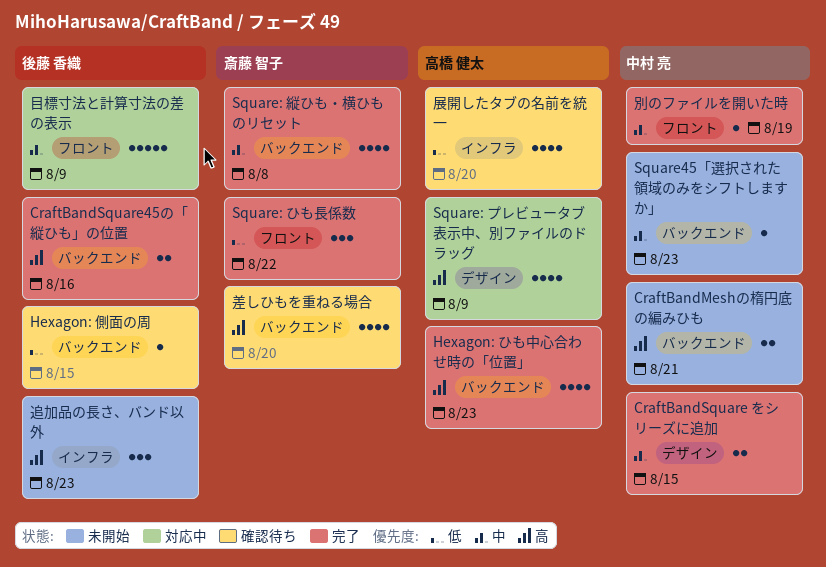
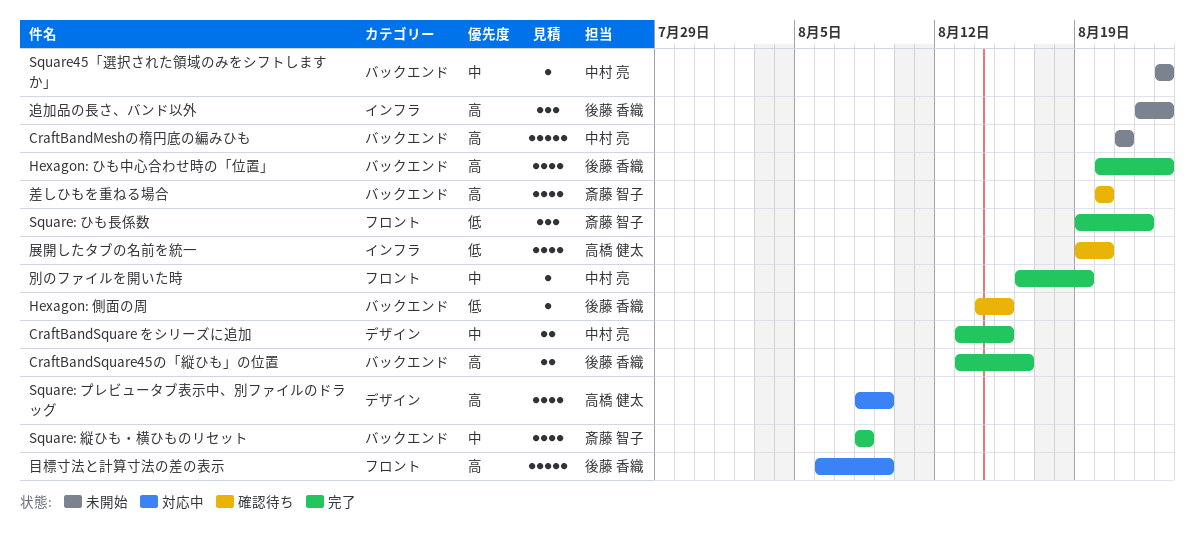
CraftBandMeshの楕円底の編みひも, estimate: 2 -> 5
Hexagon: ひも中心合わせ時の「位置」, owner: 高橋 健太 -> 後藤 香織
目標寸法と計算寸法の差の表示, priority: 中 -> 高

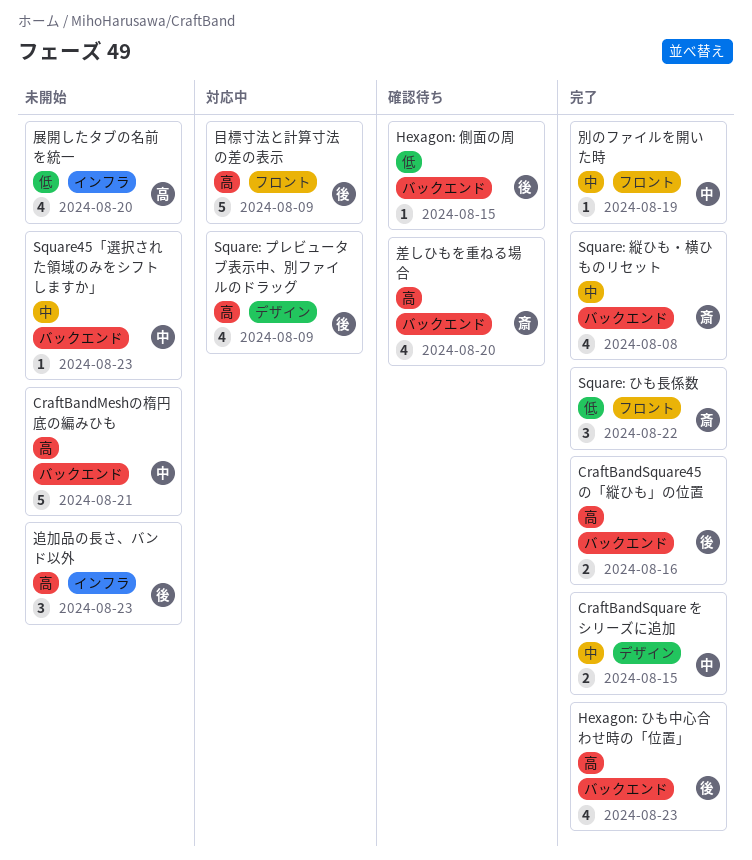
Square: プレビュータブ表示中、別ファイルのドラッグ, owner: 高橋 健太 -> 後藤 香織
展開したタブの名前を統一, status: 確認待ち -> 未開始

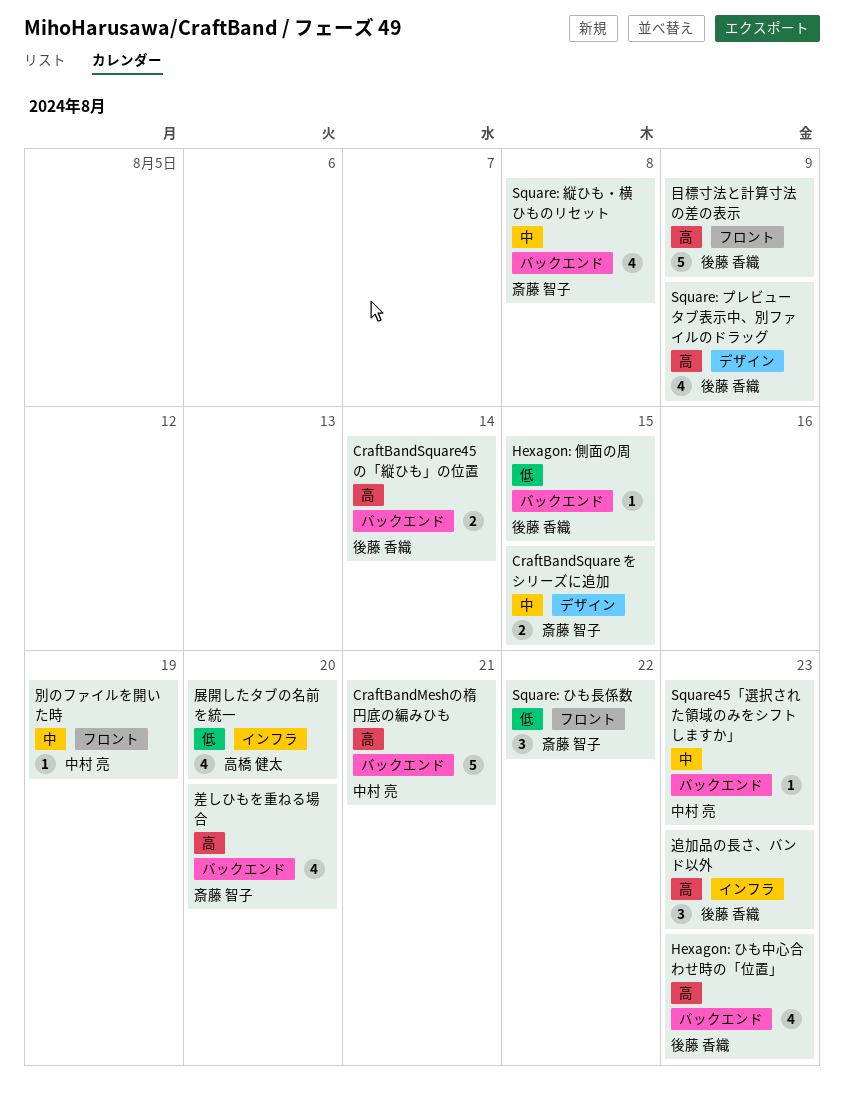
CraftBandSquare をシリーズに追加, owner: 中村 亮 -> 斎藤 智子
CraftBandSquare45の「縦ひも」の位置, due: Aug 16 -> Aug 14

